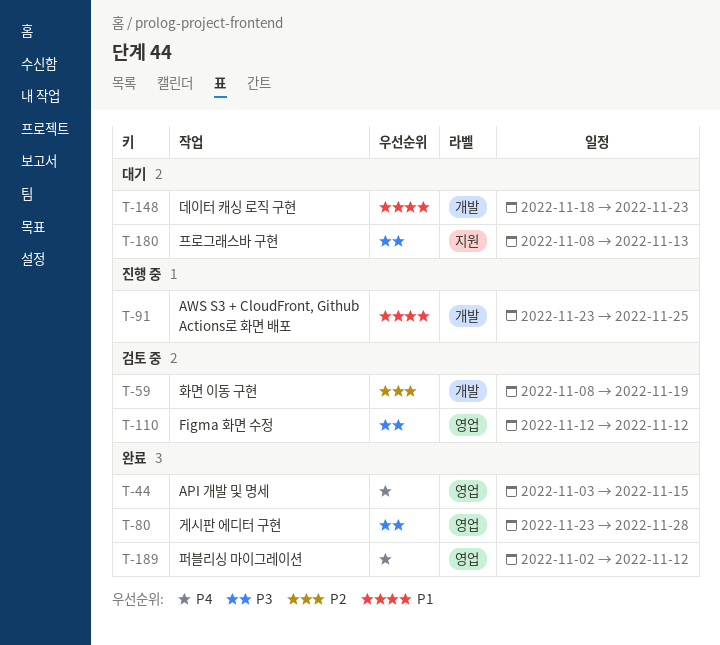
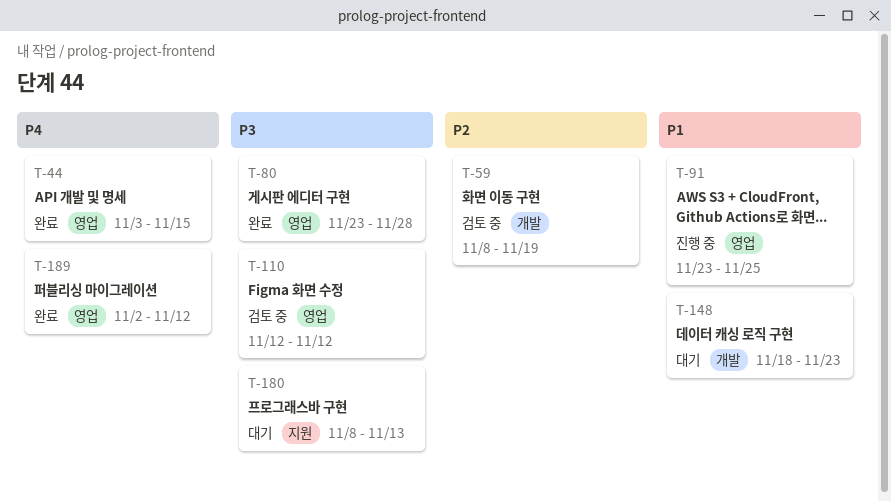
T-91, label: 개발 -> 영업

